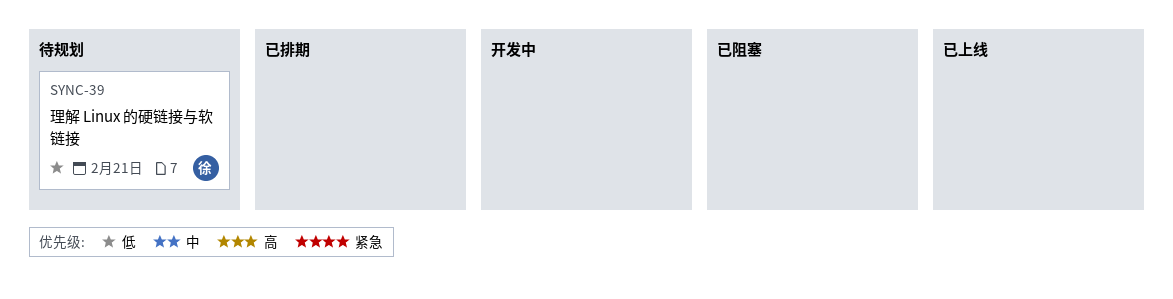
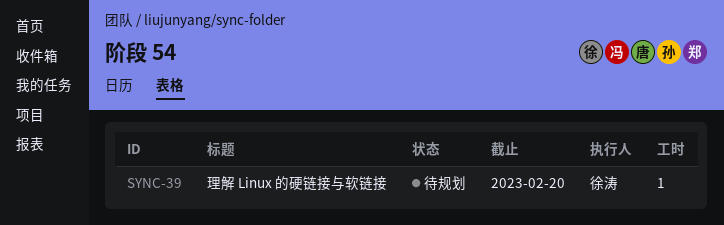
SYNC-39, due: Feb 21 -> Feb 20

